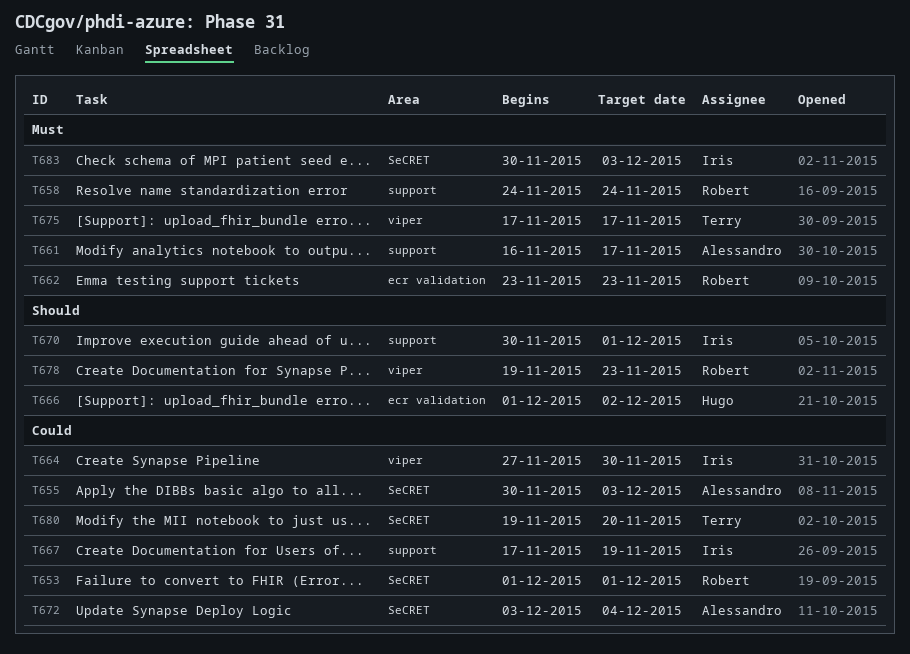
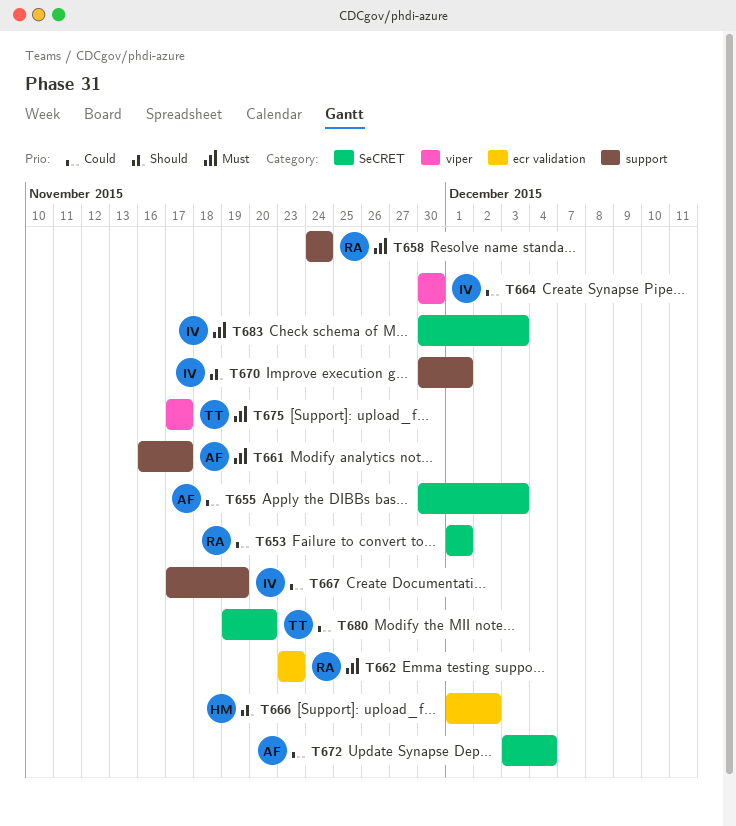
T664, start: Nov 27 -> Nov 30
T678: present -> none

